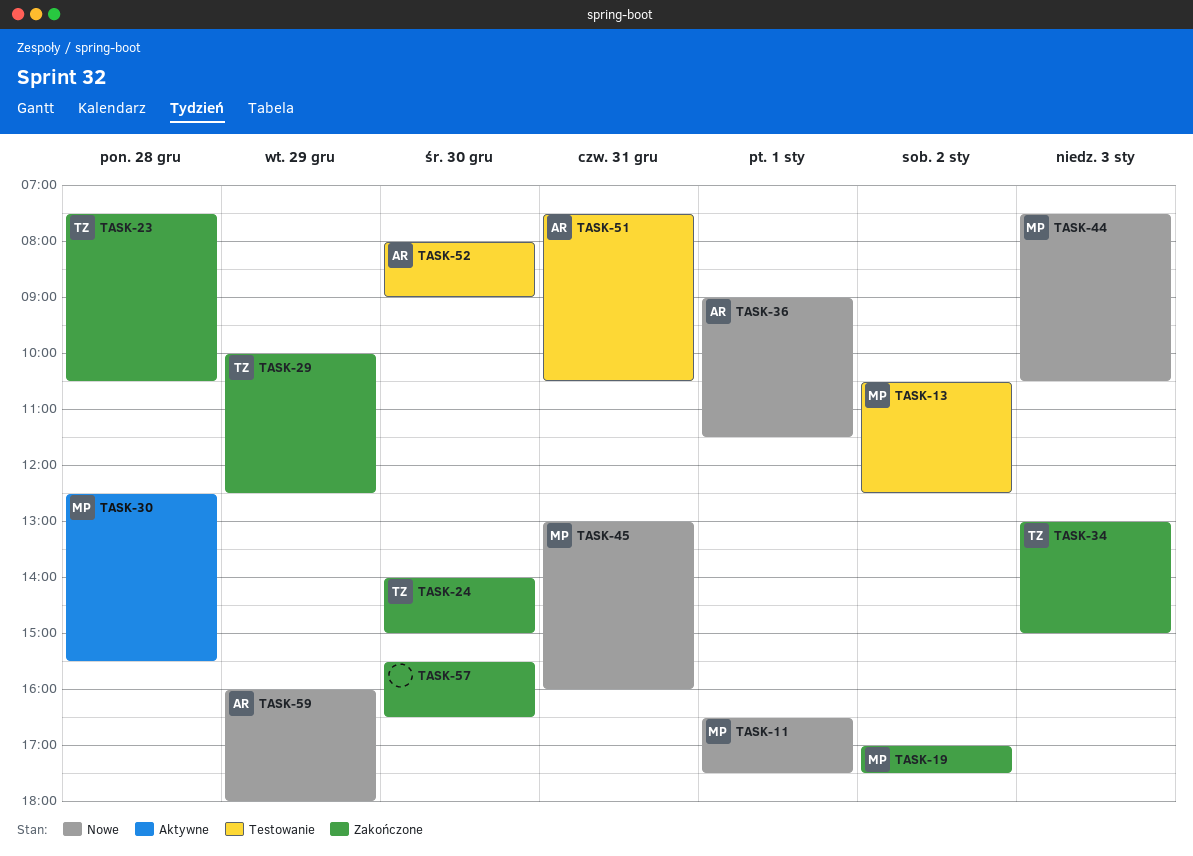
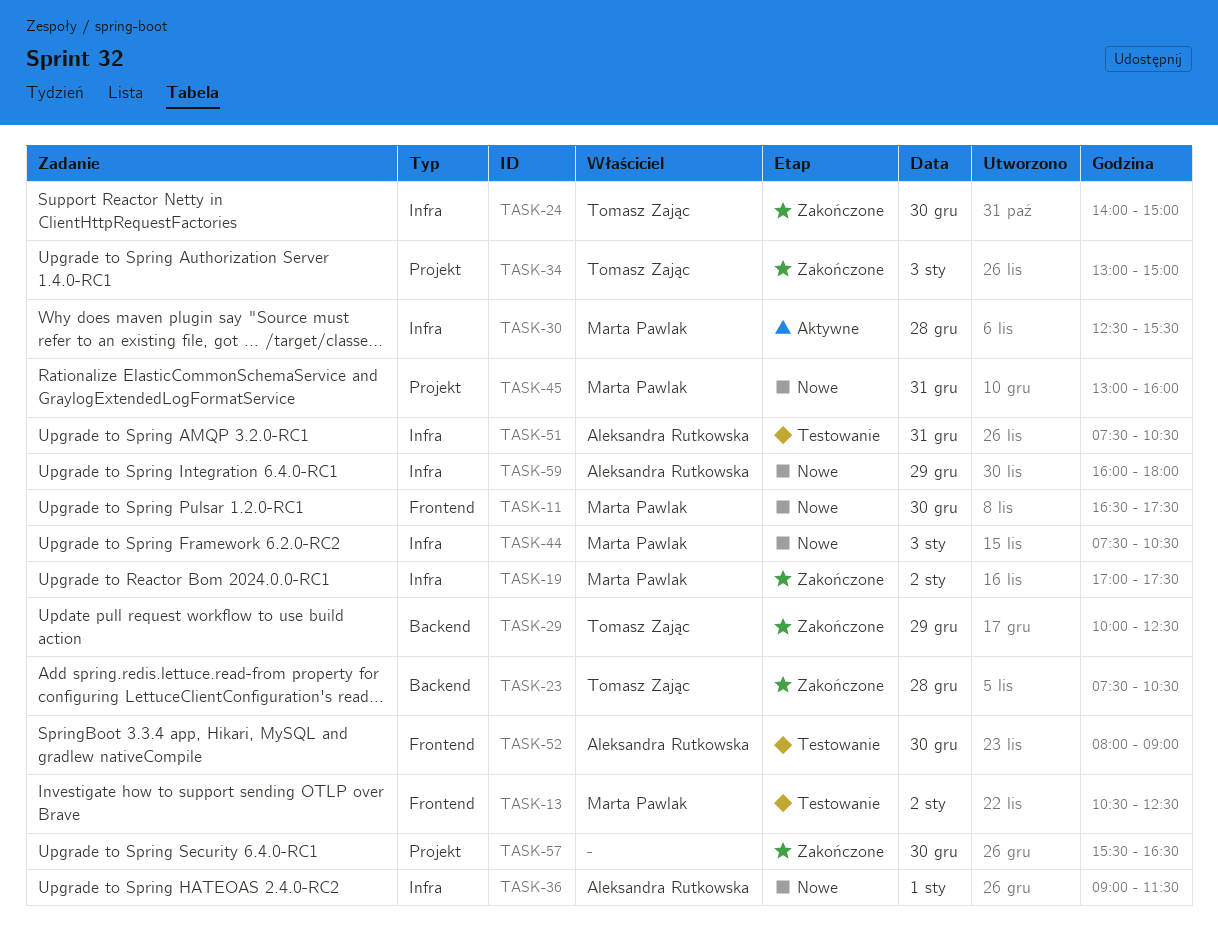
TASK-11, day: Jan 1 -> Dec 30

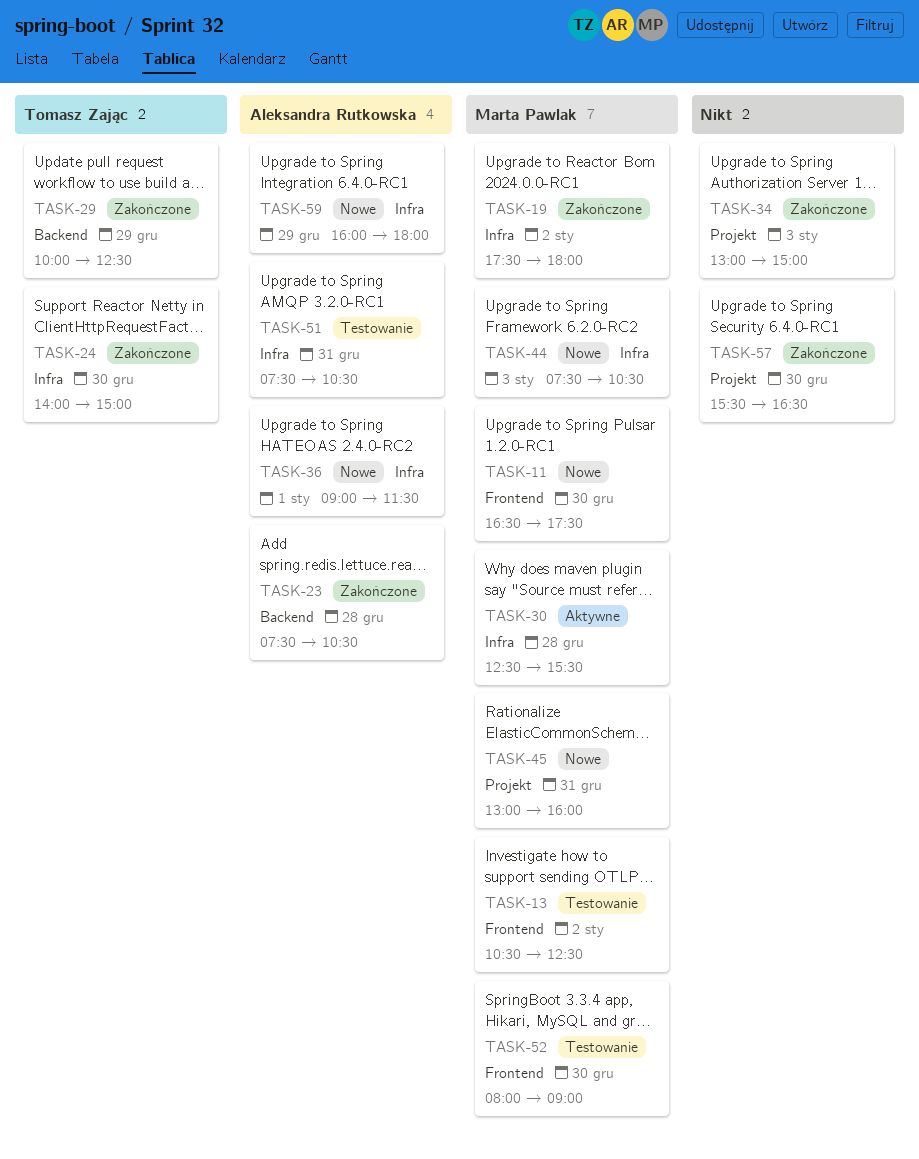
TASK-19, begins: 17:00 -> 17:30
TASK-19, ends: 17:30 -> 18:00
TASK-23, owner: Tomasz Zając -> Aleksandra Rutkowska
TASK-34, owner: Tomasz Zając -> none
TASK-52, owner: Aleksandra Rutkowska -> Marta Pawlak

